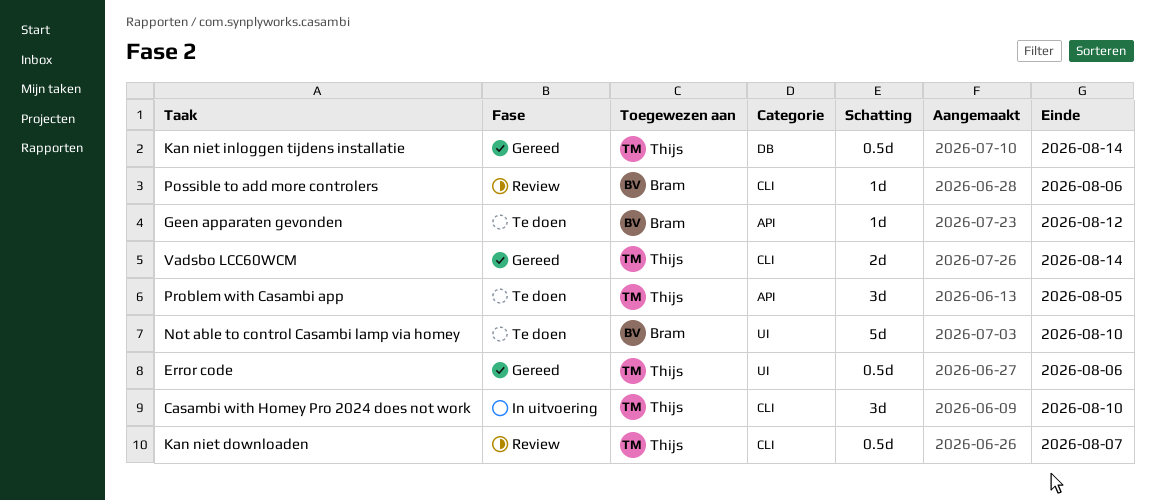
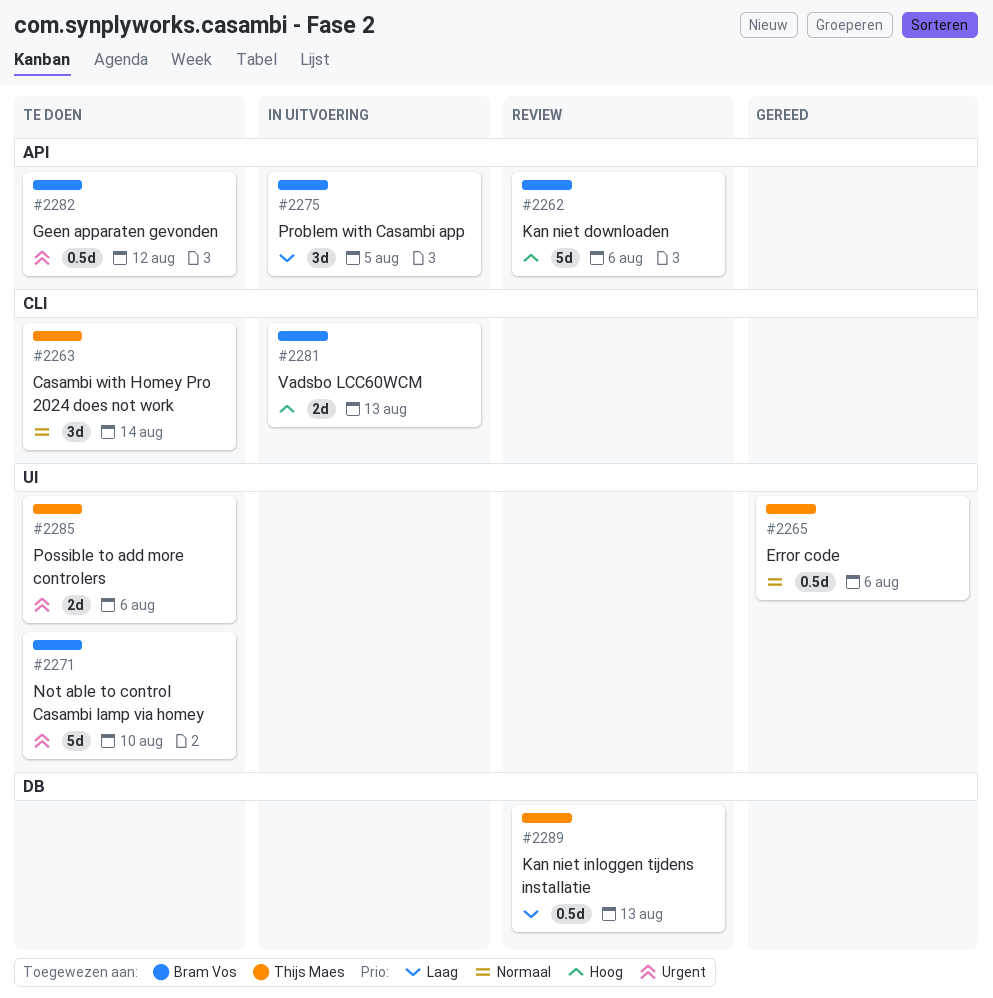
Casambi with Homey Pro 2024 does not work, status: In uitvoering -> Te doen
Casambi with Homey Pro 2024 does not work, due: Aug 10 -> Aug 14
Geen apparaten gevonden, estimate: 1d -> 0.5d
Kan niet downloaden, owner: Thijs Maes -> Bram Vos
Kan niet downloaden, label: CLI -> API
Kan niet downloaden, estimate: 0.5d -> 5d
Kan niet downloaden, due: Aug 7 -> Aug 6
Kan niet inloggen tijdens installatie, status: Gereed -> Review
Kan niet inloggen tijdens installatie, due: Aug 14 -> Aug 13
Possible to add more controlers, status: Review -> Te doen
Possible to add more controlers, owner: Bram Vos -> Thijs Maes
Possible to add more controlers, label: CLI -> UI
Possible to add more controlers, estimate: 1d -> 2d
Problem with Casambi app, status: Te doen -> In uitvoering
Problem with Casambi app, owner: Thijs Maes -> Bram Vos
Vadsbo LCC60WCM, status: Gereed -> In uitvoering
Vadsbo LCC60WCM, owner: Thijs Maes -> Bram Vos
Vadsbo LCC60WCM, due: Aug 14 -> Aug 13

